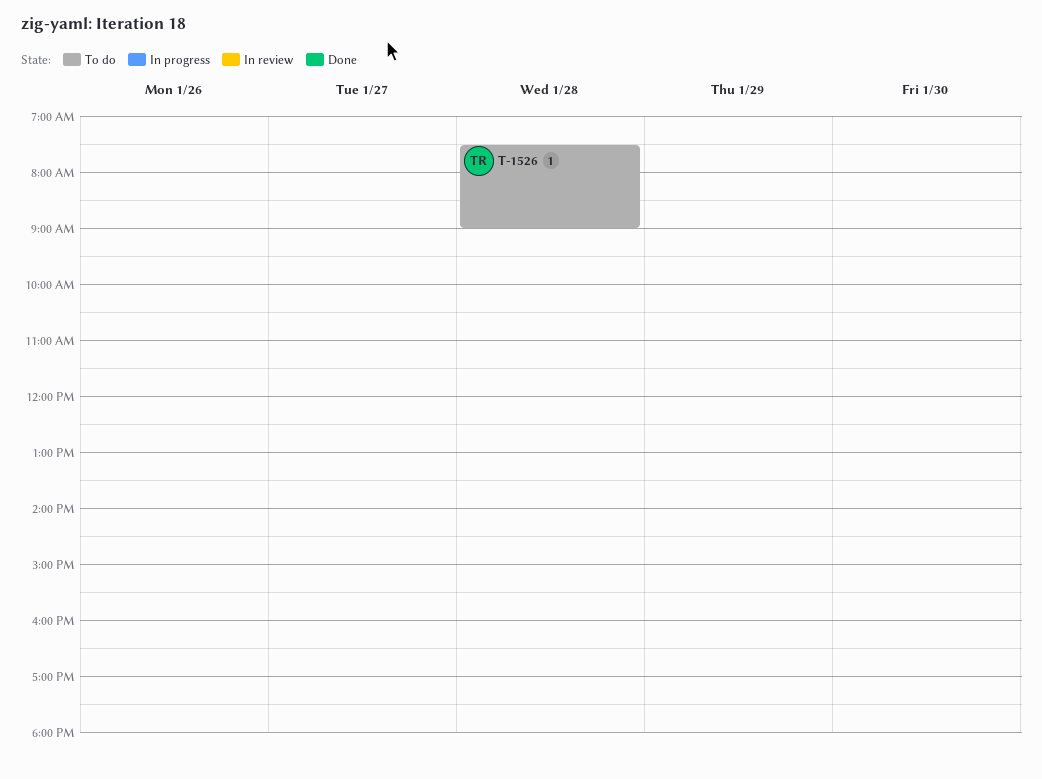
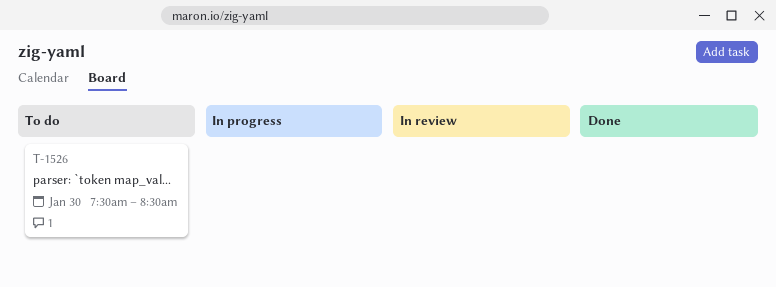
T-1526, day: Jan 28 -> Jan 30
T-1526, ends: 09:00 -> 08:30

